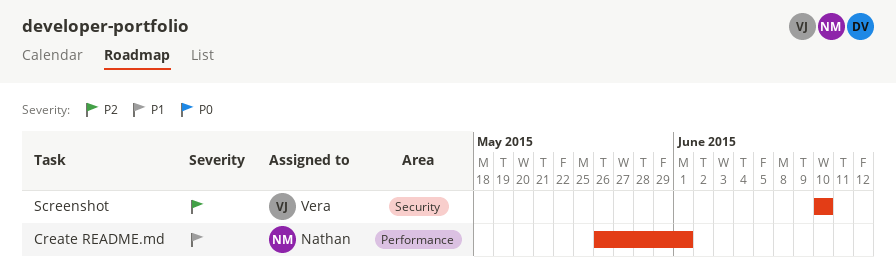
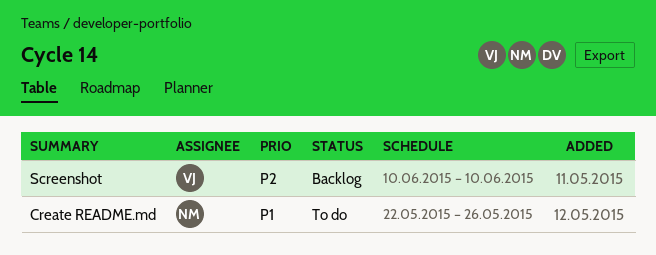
Create README.md, start: May 26 -> May 22
Create README.md, due: Jun 1 -> May 26

